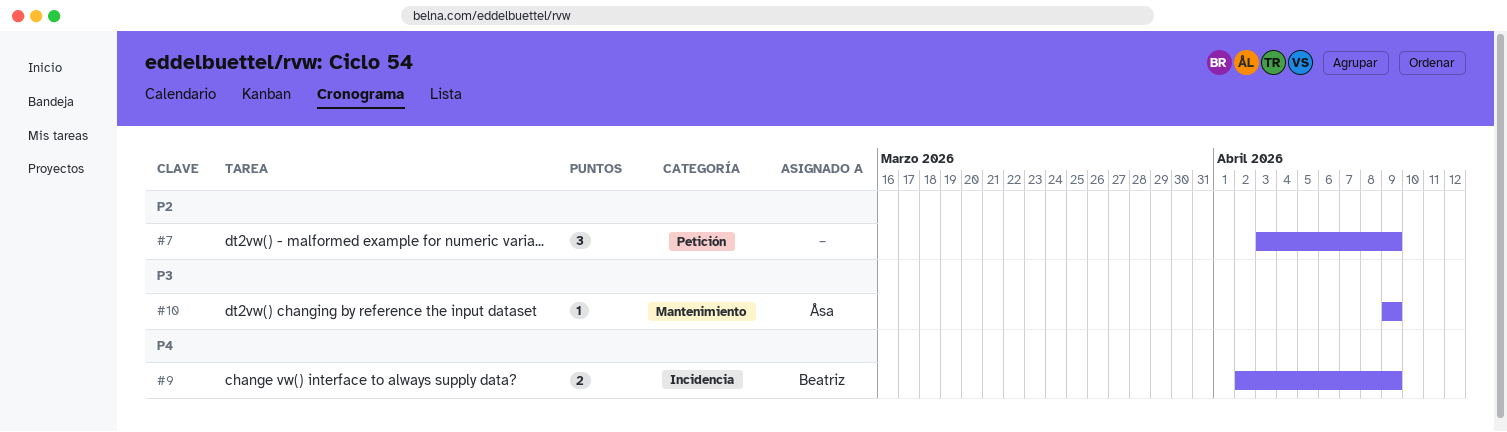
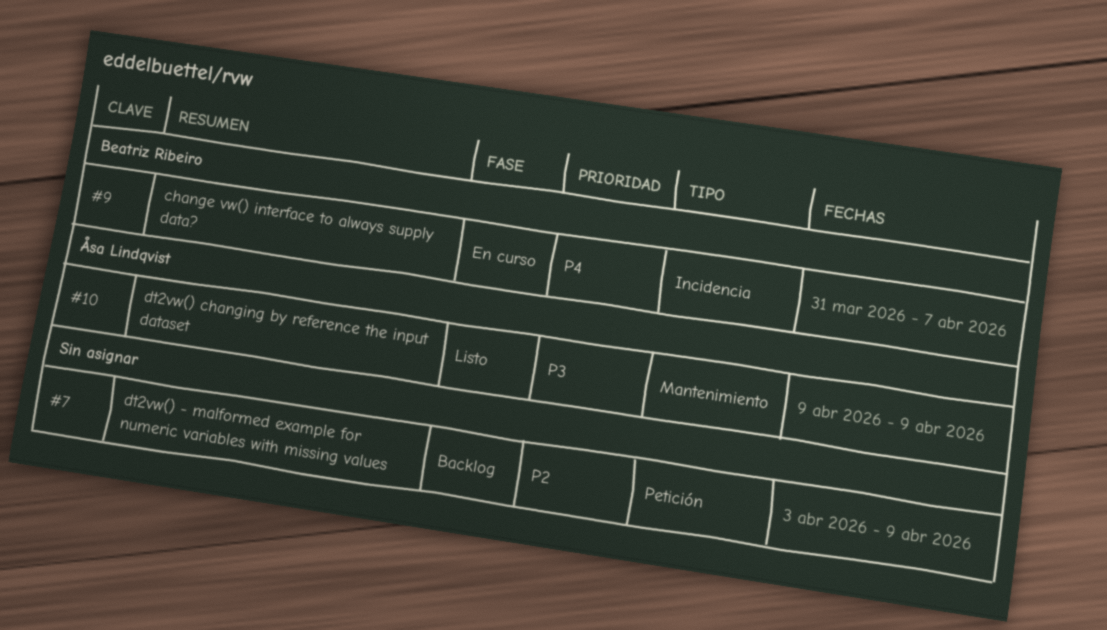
#9, start: Apr 2 -> Mar 31
#9, due: Apr 9 -> Apr 7

